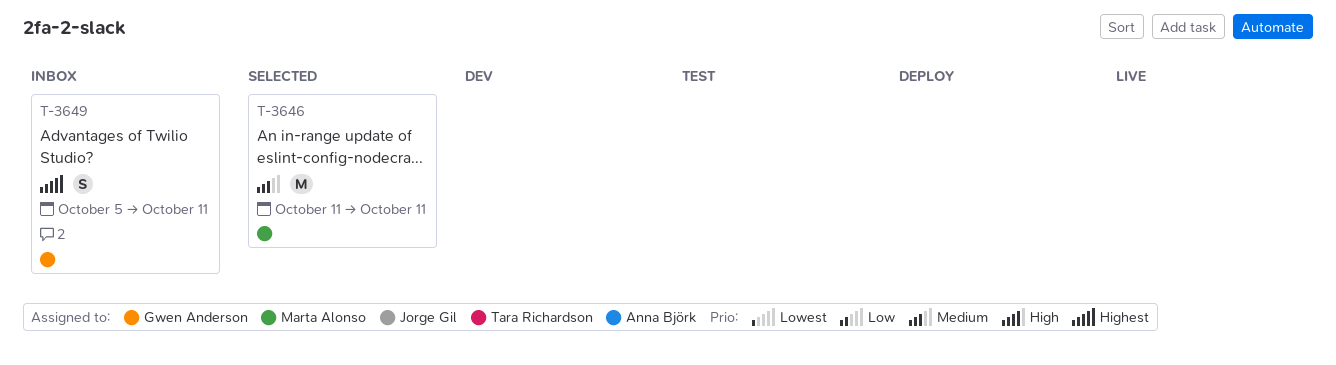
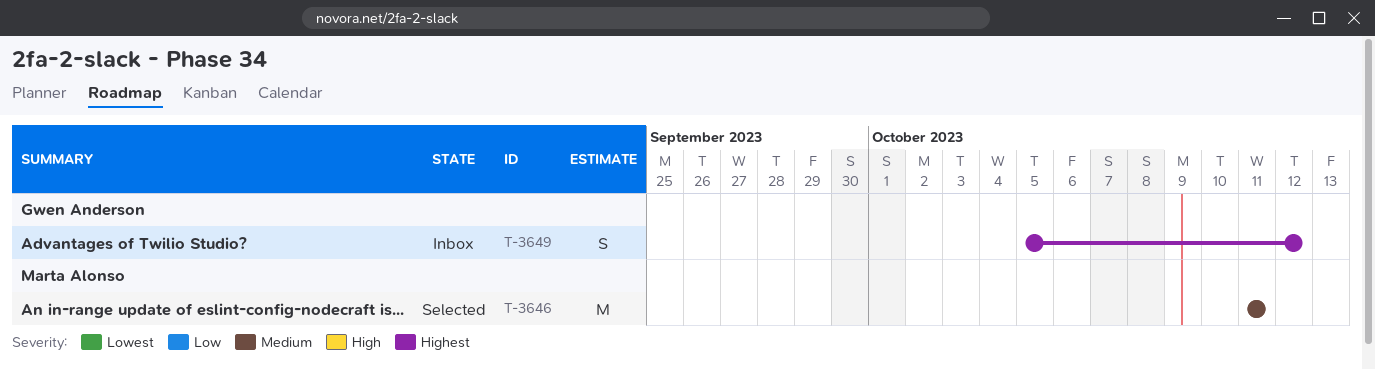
T-3649, due: Oct 11 -> Oct 12

